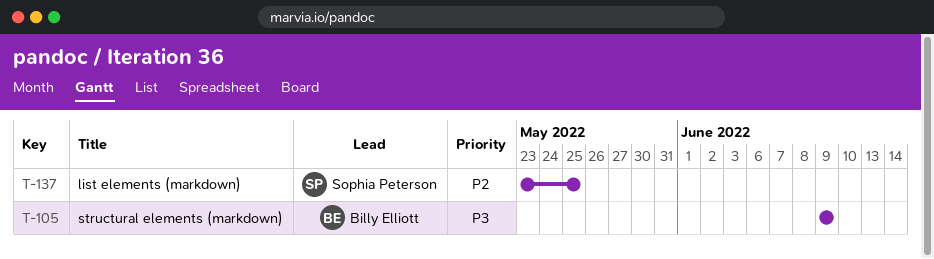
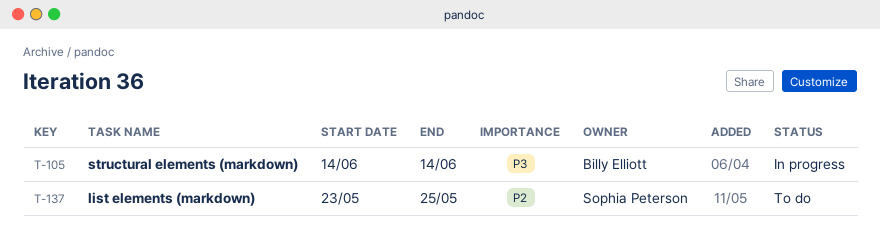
T-105, start: Jun 9 -> Jun 14
T-105, due: Jun 9 -> Jun 14

